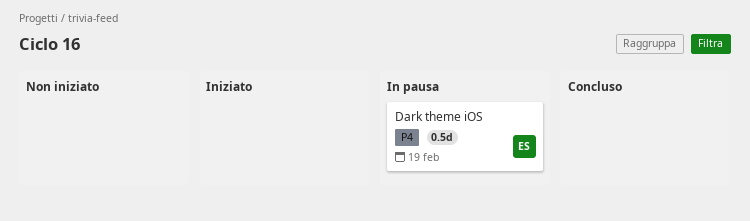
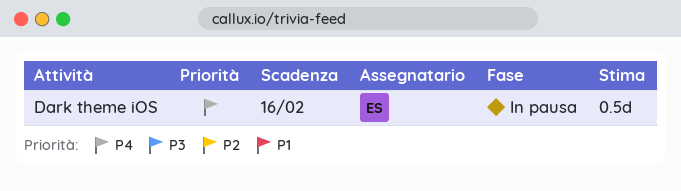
Dark theme iOS, due: Feb 19 -> Feb 16

